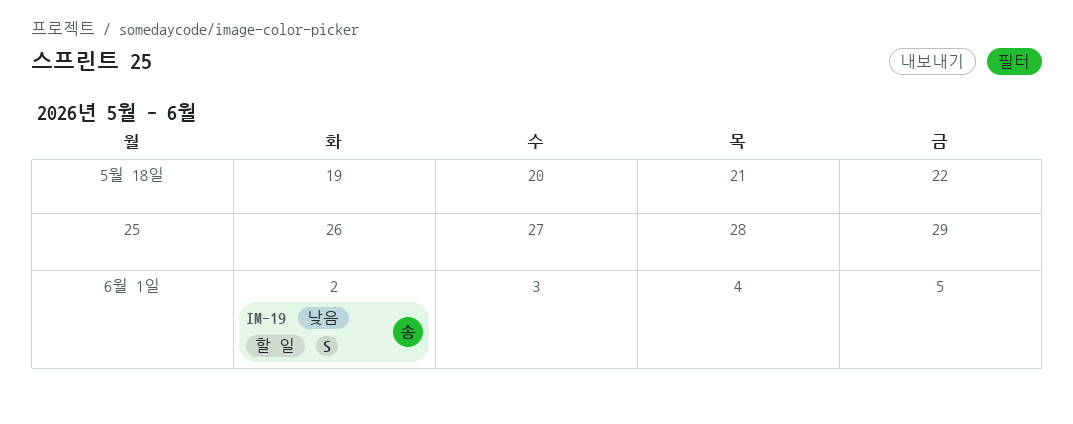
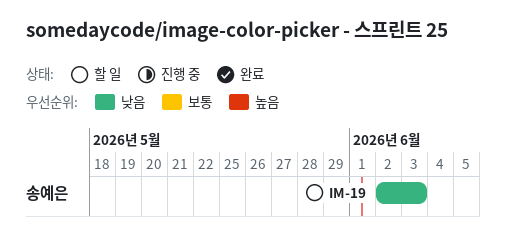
IM-19, due: Jun 2 -> Jun 3

